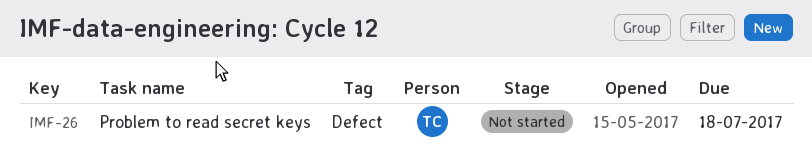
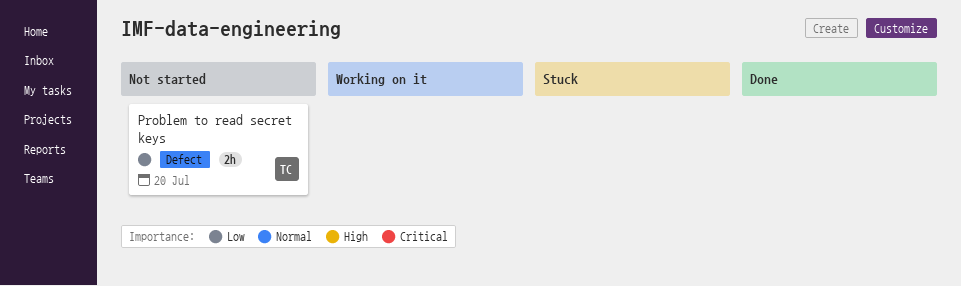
Problem to read secret keys, due: Jul 18 -> Jul 20

